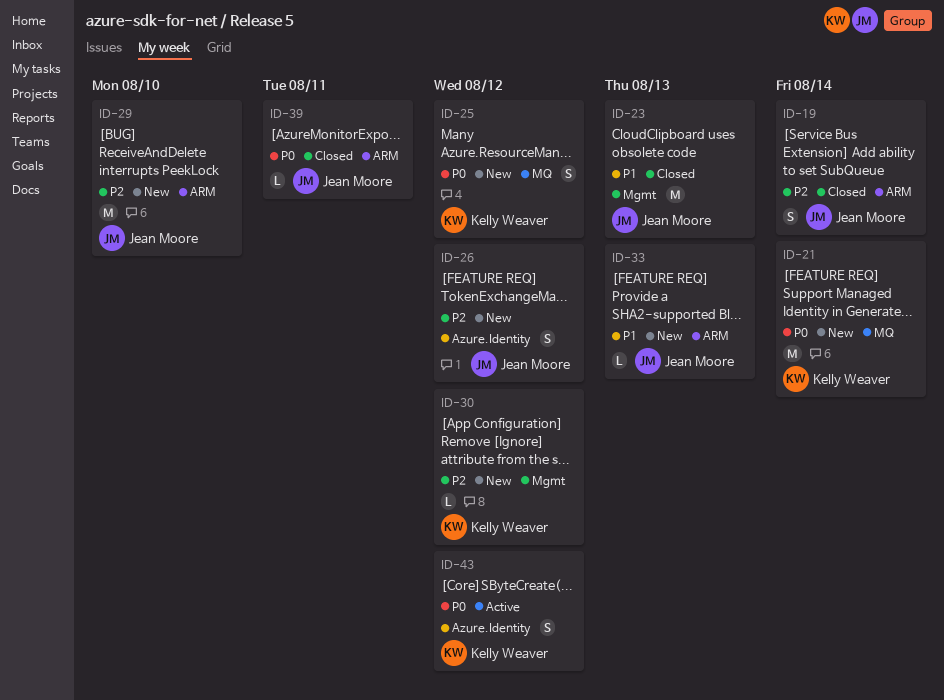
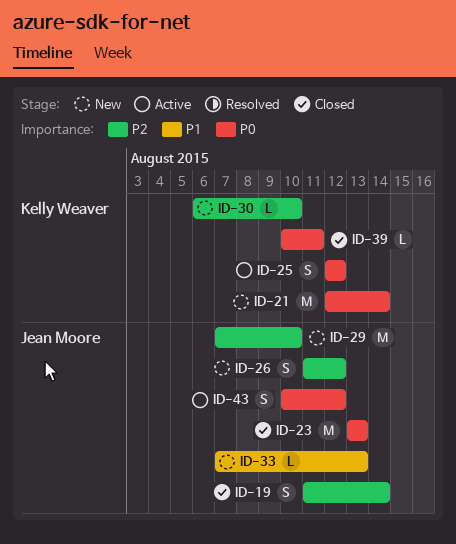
ID-23, priority: P1 -> P0
ID-25, status: New -> Active
ID-30, due: Aug 12 -> Aug 10
ID-39, owner: Jean Moore -> Kelly Weaver
ID-43, owner: Kelly Weaver -> Jean Moore

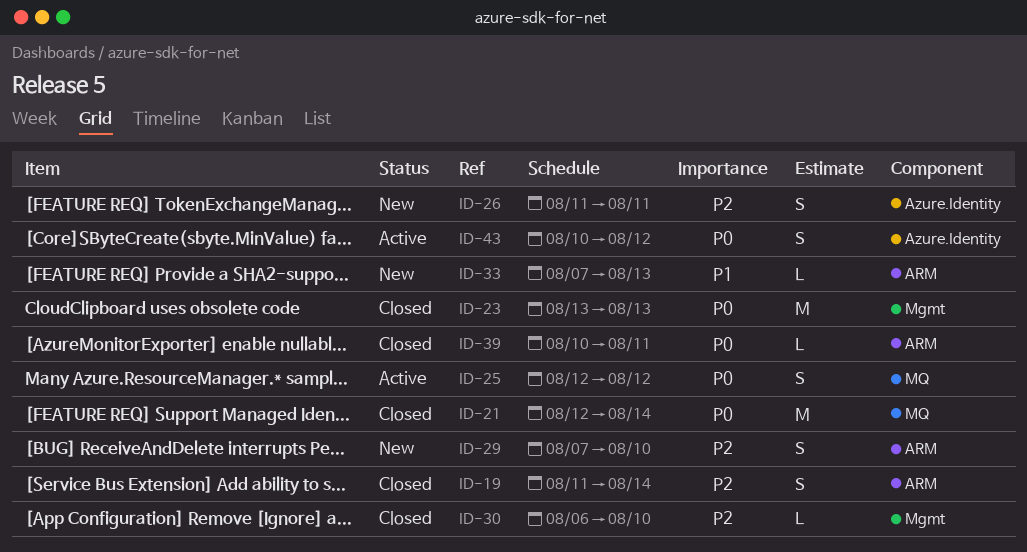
ID-21, status: New -> Closed
ID-26, due: Aug 12 -> Aug 11
ID-29, estimate: M -> S
ID-30, status: New -> Closed

